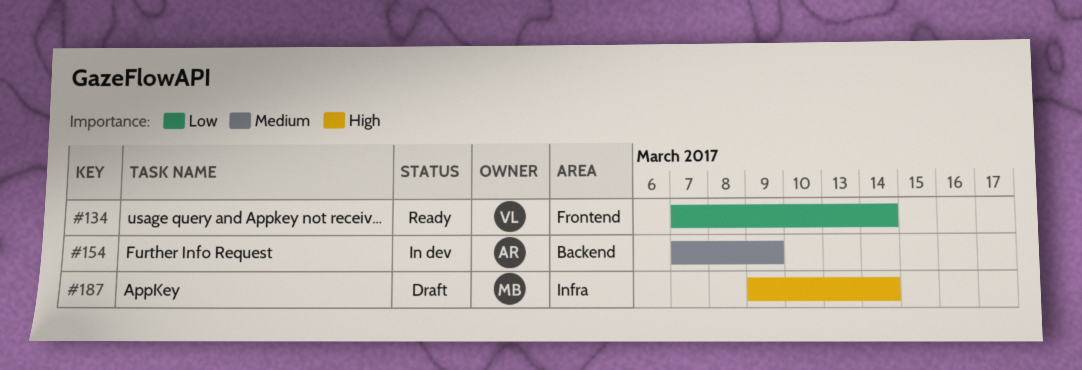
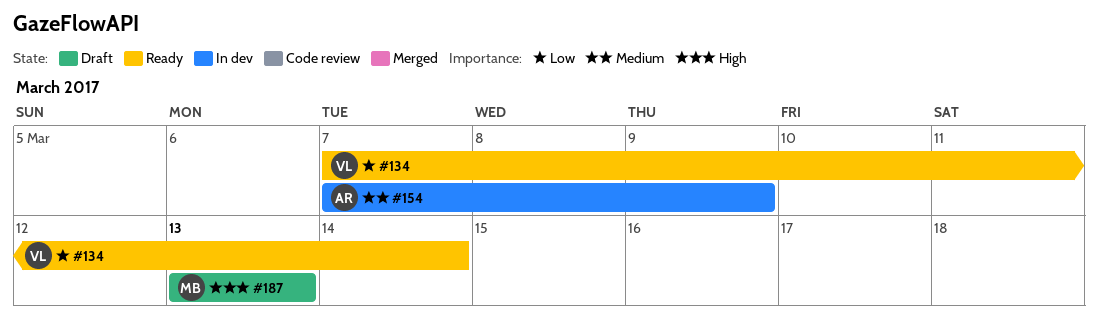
#187, start: Mar 9 -> Mar 13
#187, due: Mar 14 -> Mar 13

